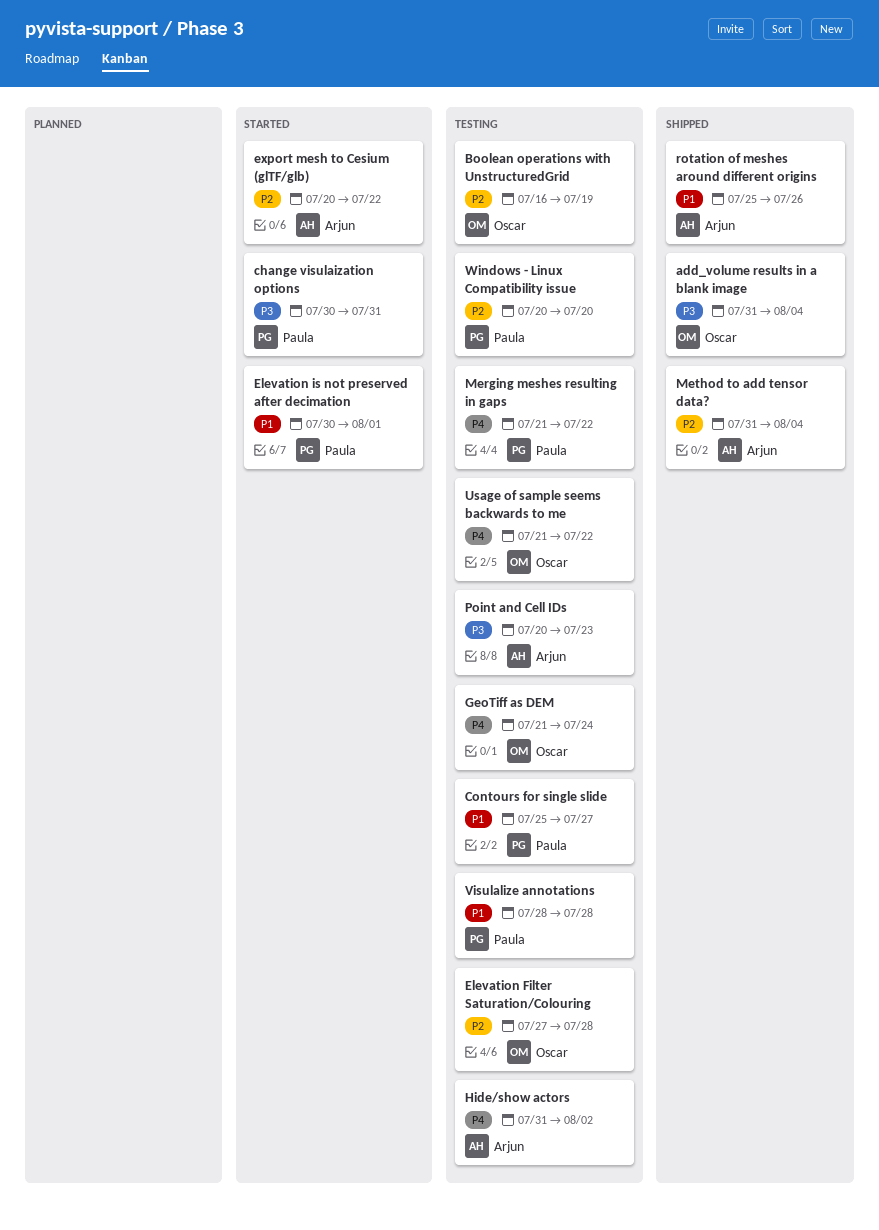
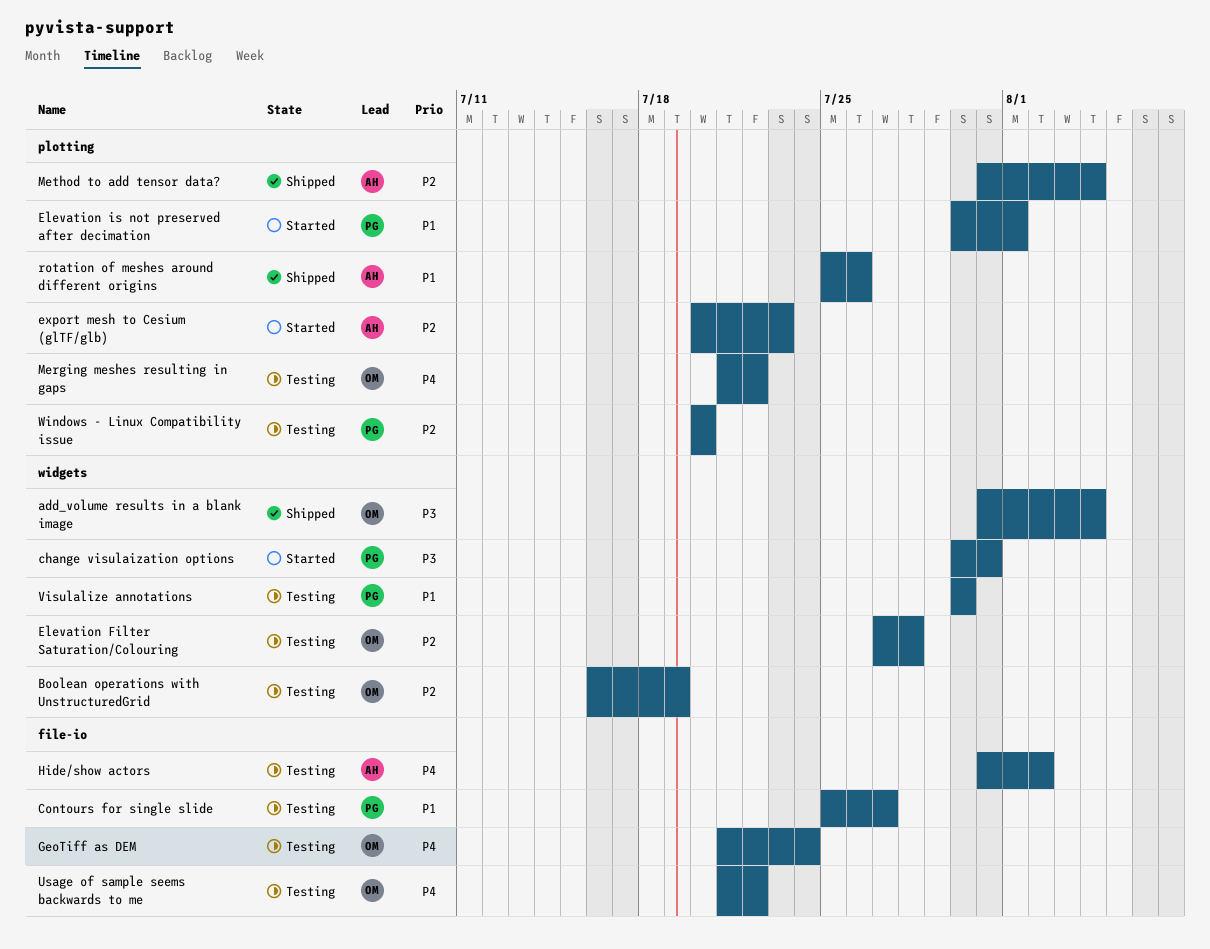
export mesh to Cesium (glTF/glb), due: Jul 22 -> Jul 23
Merging meshes resulting in gaps, owner: Paula -> Oscar
Point and Cell IDs: present -> none
Visulalize annotations, start: Jul 28 -> Jul 30
Visulalize annotations, due: Jul 28 -> Jul 30

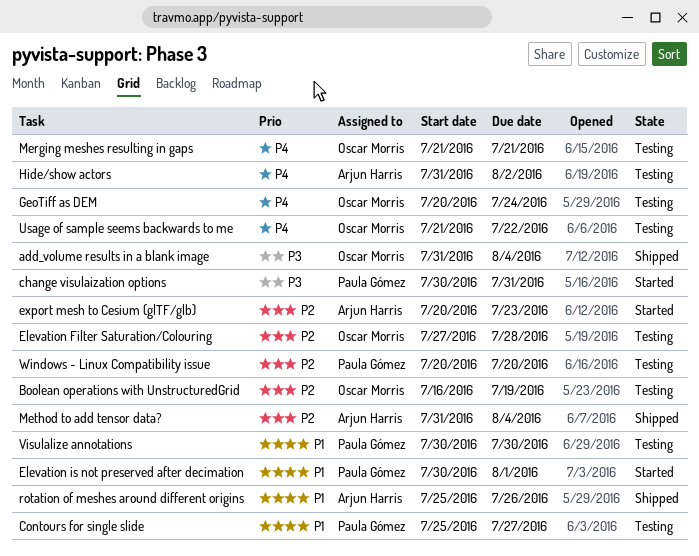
GeoTiff as DEM, start: Jul 21 -> Jul 20
Merging meshes resulting in gaps, due: Jul 22 -> Jul 21

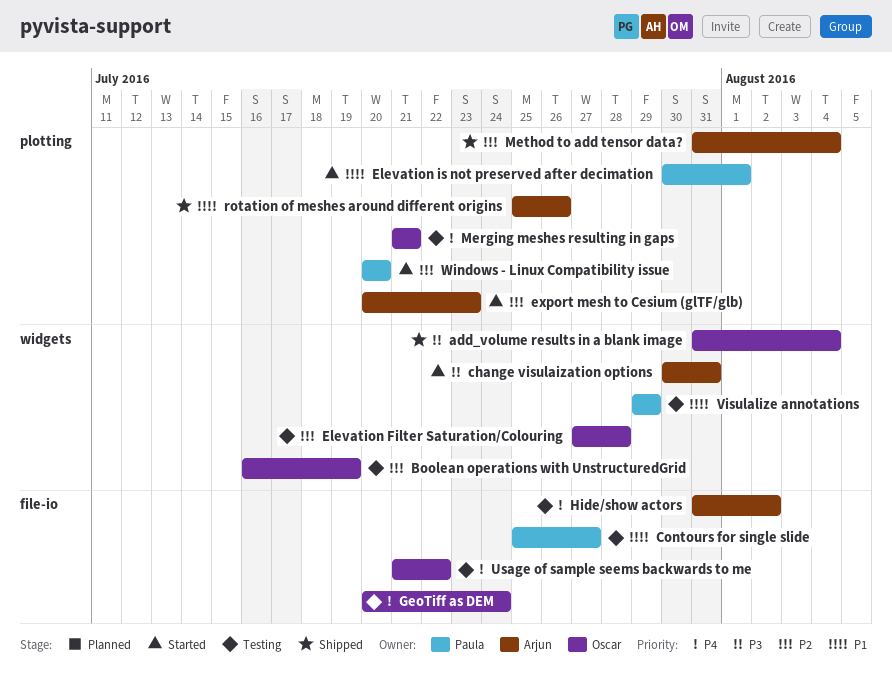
change visulaization options, owner: Paula Gómez -> Arjun Harris
Visulalize annotations, start: Jul 30 -> Jul 29
Visulalize annotations, due: Jul 30 -> Jul 29
Windows - Linux Compatibility issue, status: Testing -> Started

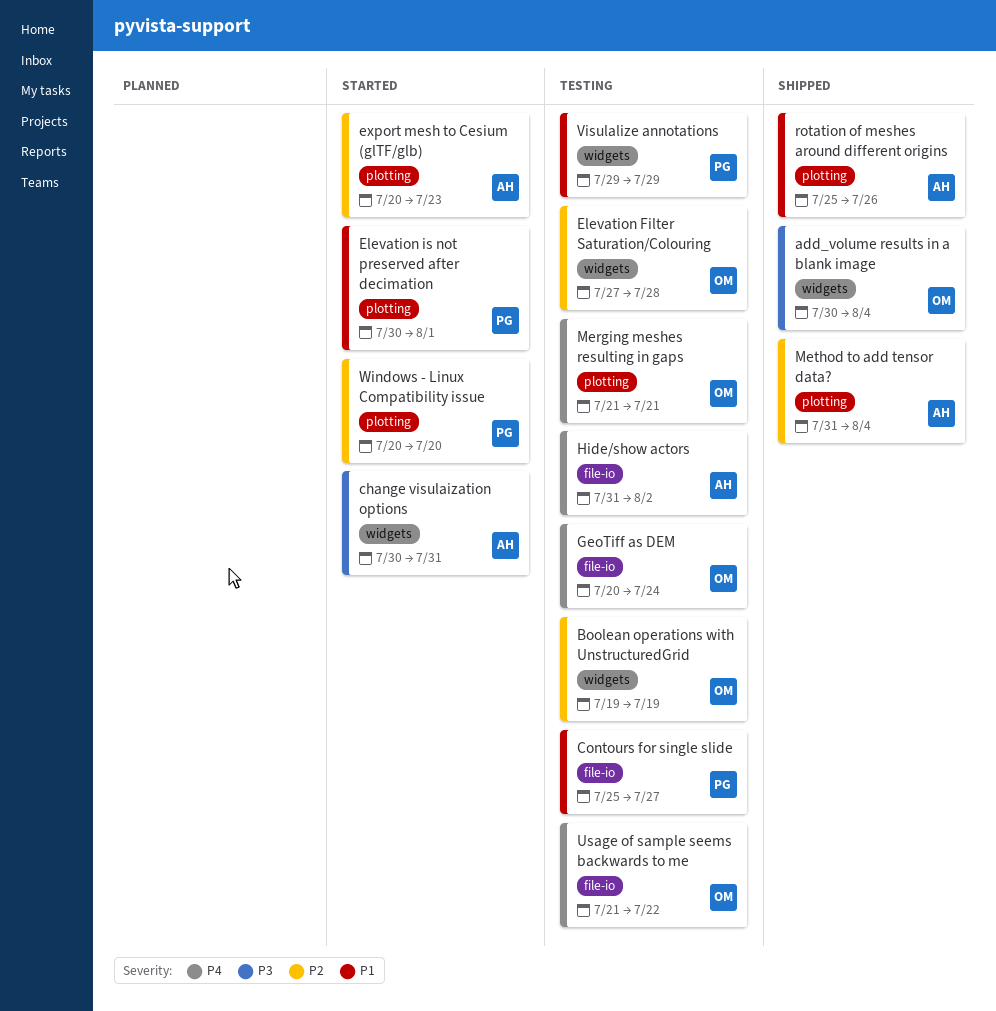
add_volume results in a blank image, start: Jul 31 -> Jul 30
Boolean operations with UnstructuredGrid, start: Jul 16 -> Jul 19

